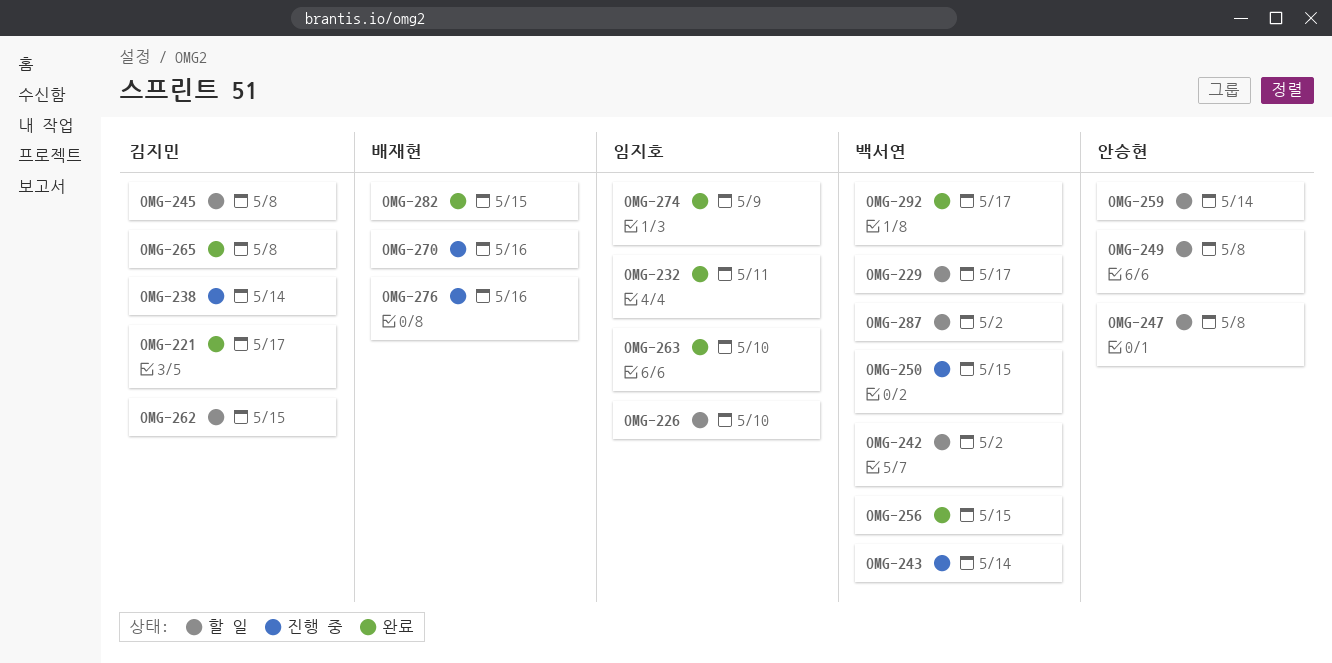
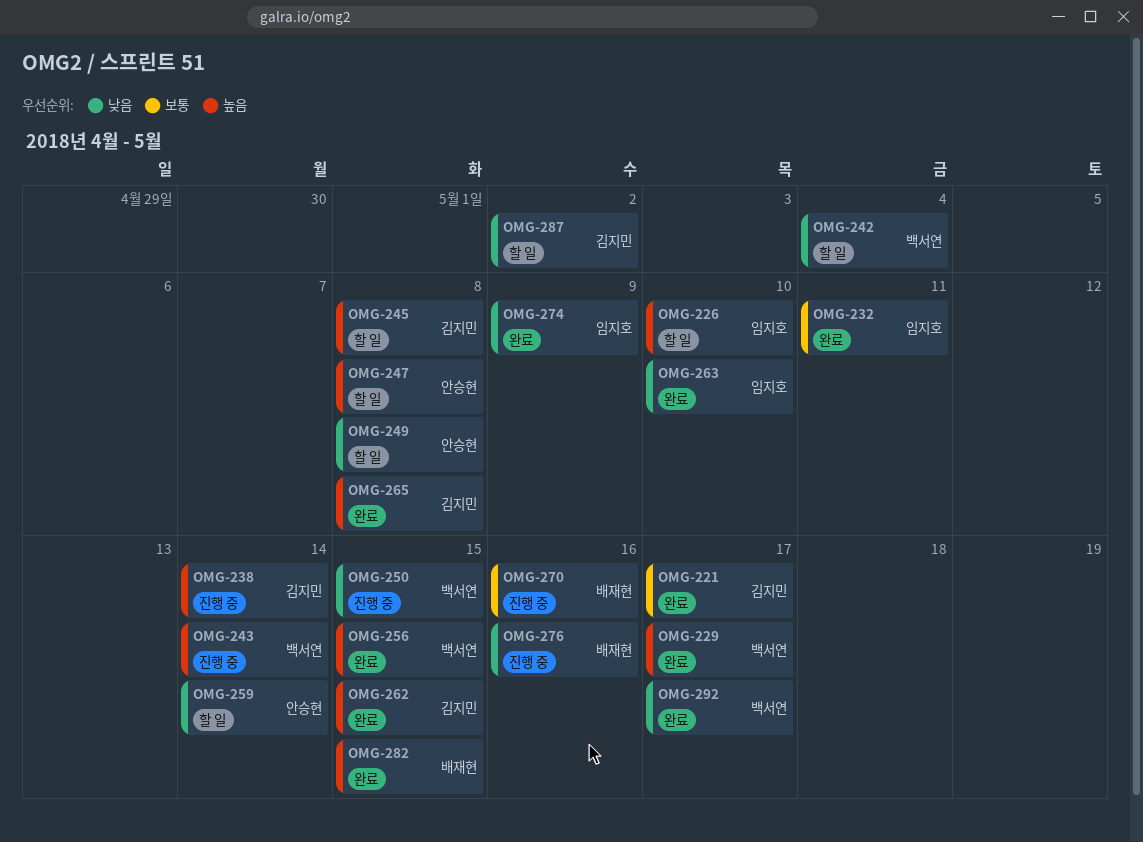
OMG-229, status: 할 일 -> 완료
OMG-242, due: May 2 -> May 4
OMG-262, status: 할 일 -> 완료
OMG-287, owner: 백서연 -> 김지민

